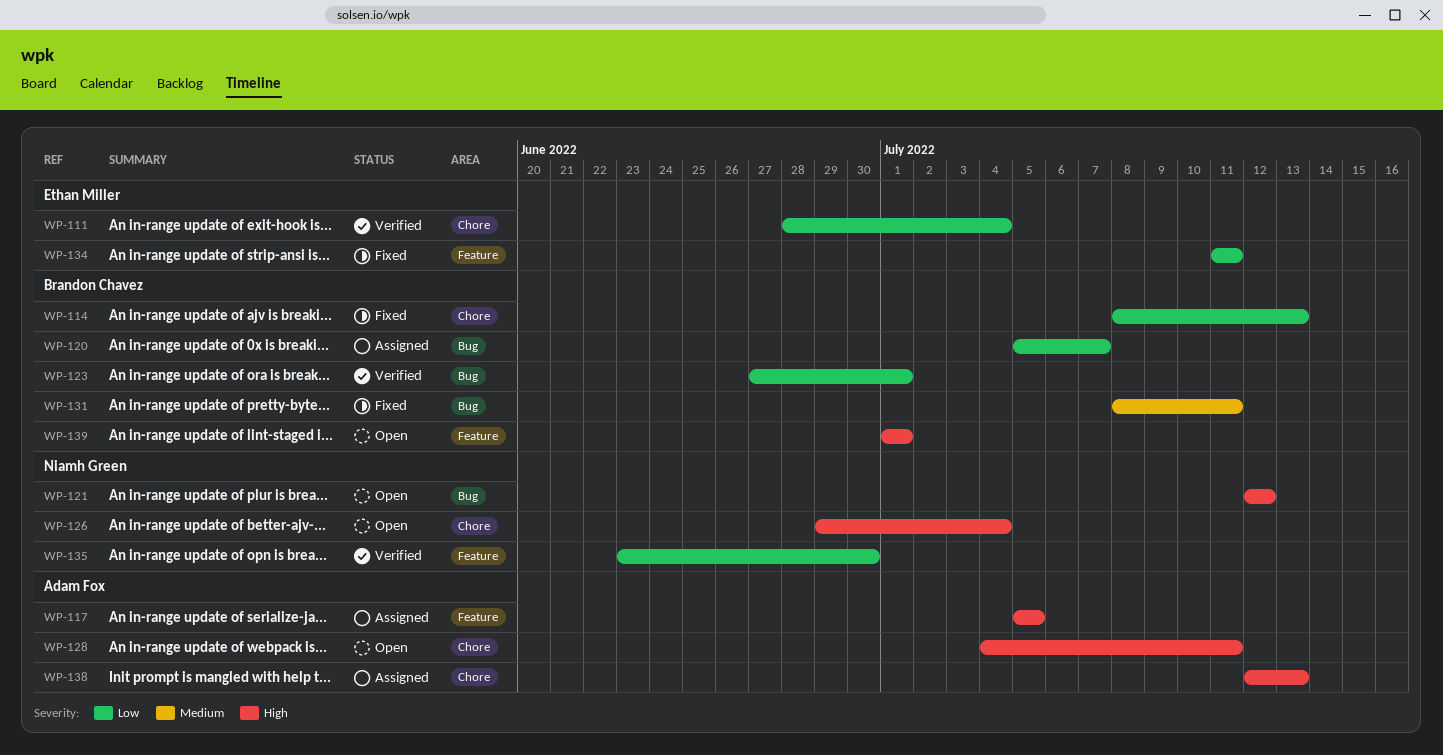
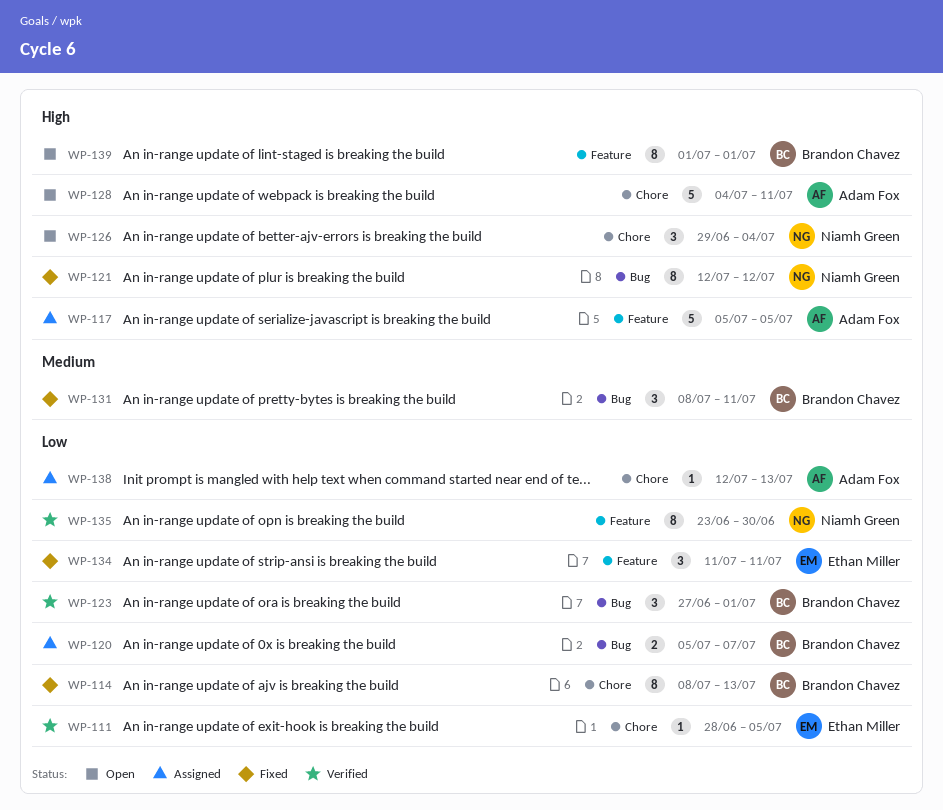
WP-111, due: Jul 4 -> Jul 5
WP-121, status: Open -> Fixed
WP-138, priority: High -> Low

